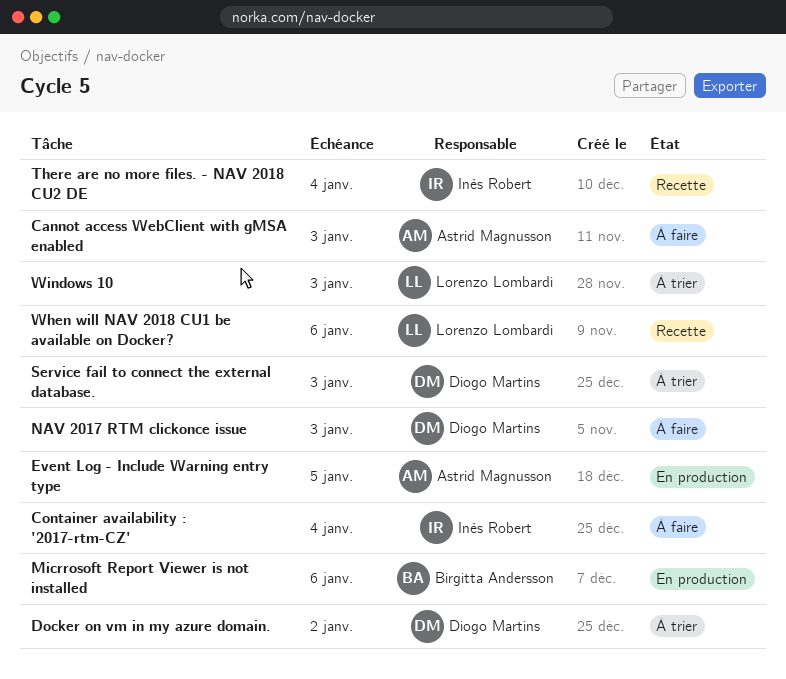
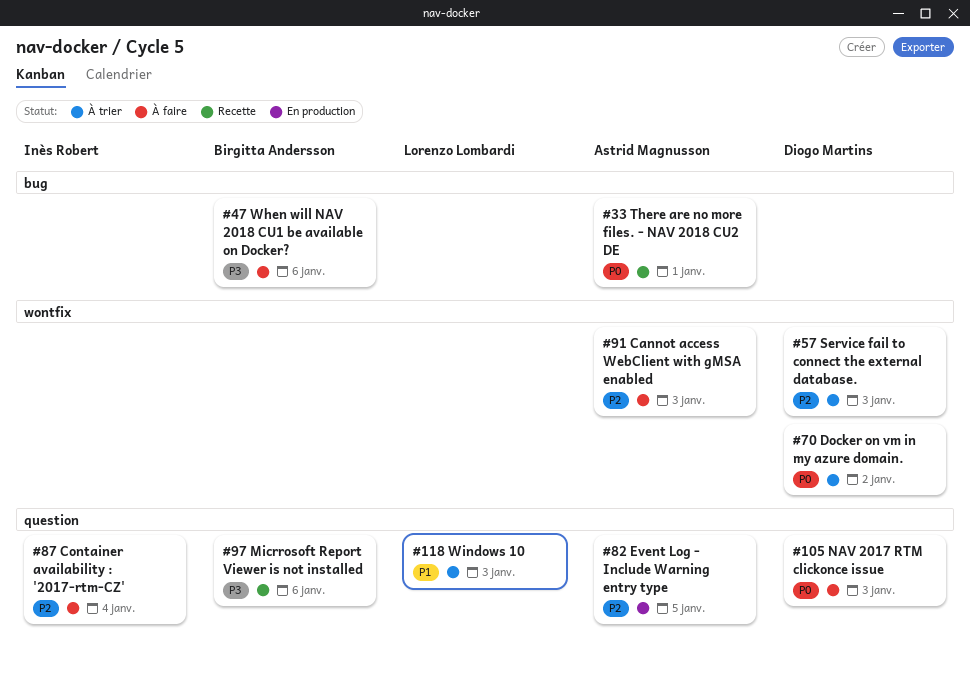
Micrrosoft Report Viewer is not installed, status: En production -> Recette
There are no more files. - NAV 2018 CU2 DE, owner: Inès Robert -> Astrid Magnusson
There are no more files. - NAV 2018 CU2 DE, due: Jan 4 -> Jan 1
When will NAV 2018 CU1 be available on Docker?, status: Recette -> À faire
When will NAV 2018 CU1 be available on Docker?, owner: Lorenzo Lombardi -> Birgitta Andersson

